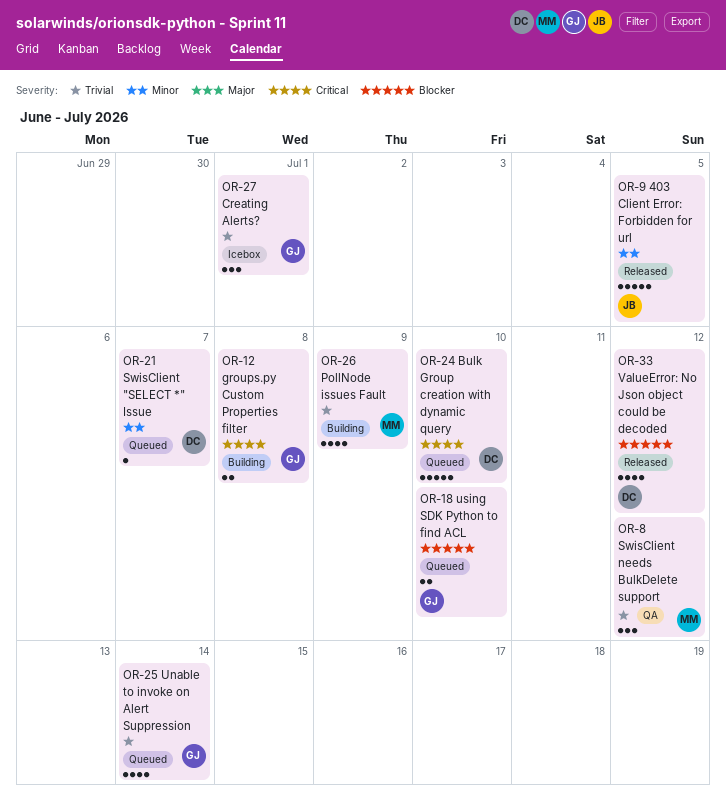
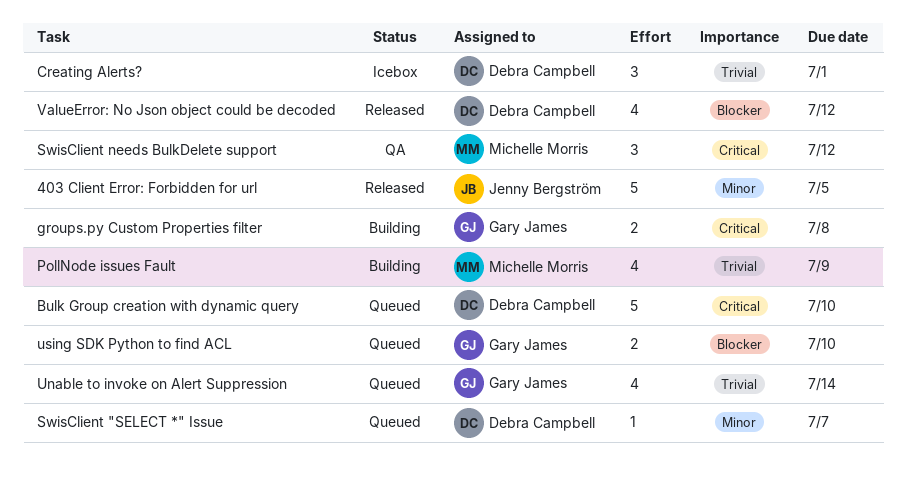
Creating Alerts?, owner: Gary James -> Debra Campbell
SwisClient needs BulkDelete support, priority: Trivial -> Critical

